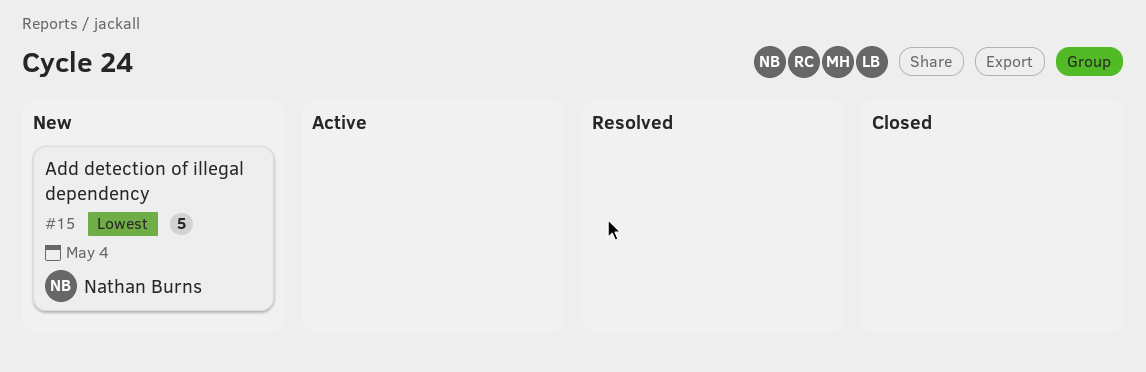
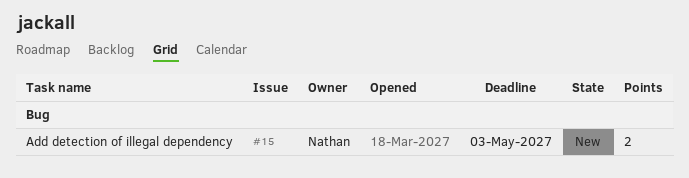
#15, estimate: 5 -> 2
#15, due: May 4 -> May 3

